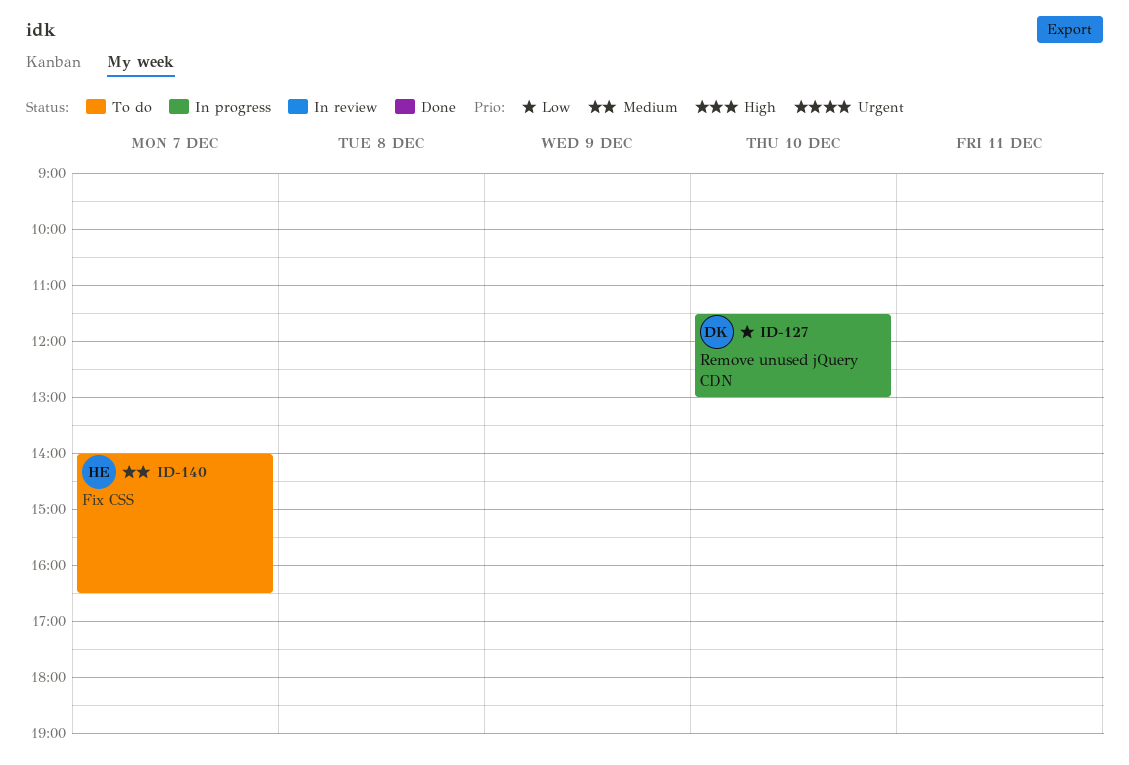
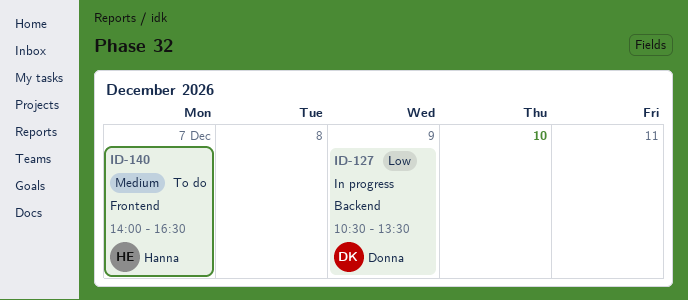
ID-127, day: Dec 10 -> Dec 9
ID-127, begins: 11:30 -> 10:30
ID-127, ends: 13:00 -> 13:30

